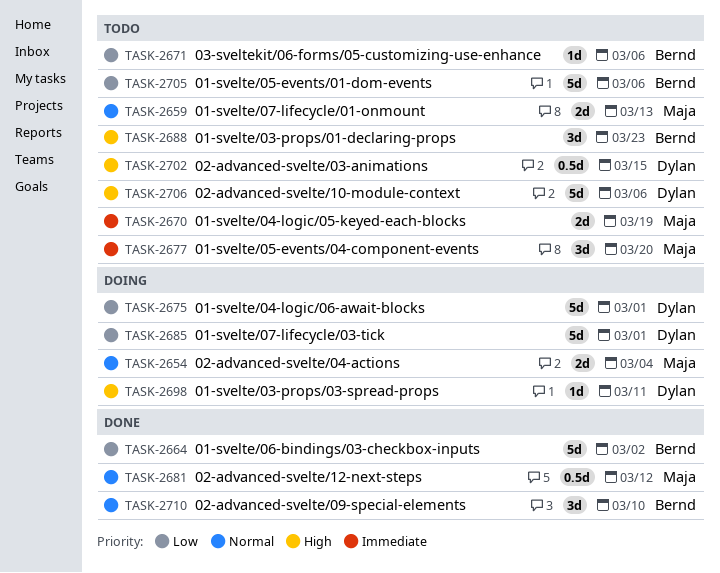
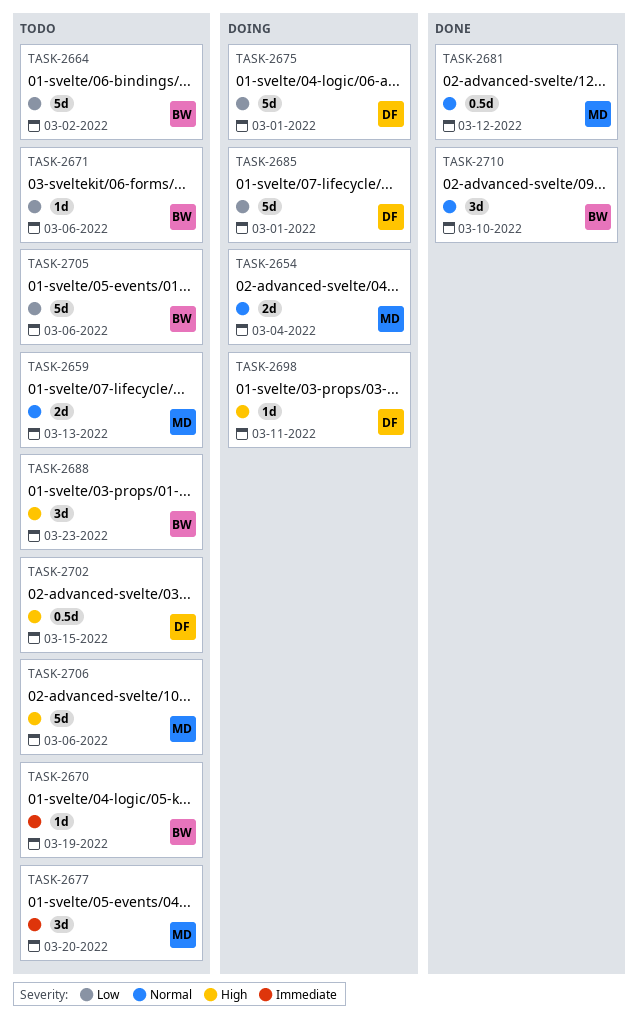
TASK-2664, status: Done -> Todo
TASK-2670, owner: Maja -> Bernd
TASK-2670, estimate: 2d -> 1d
TASK-2706, owner: Dylan -> Maja

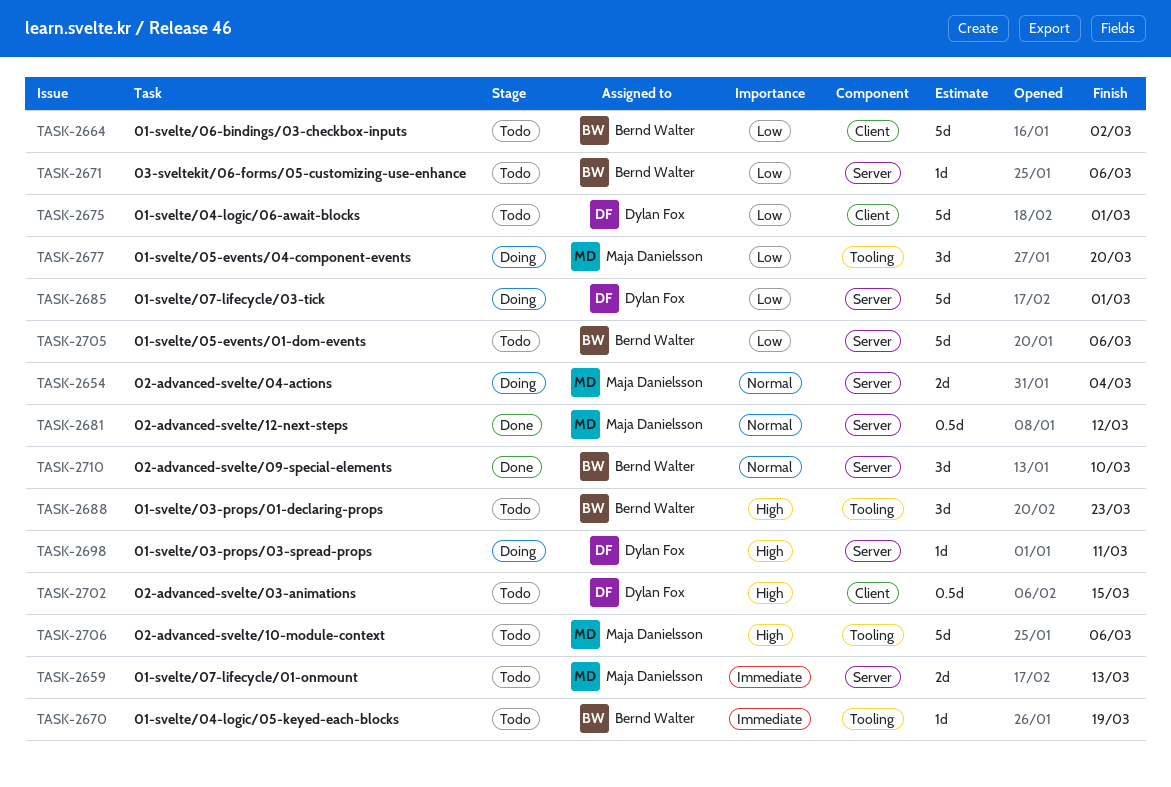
TASK-2659, priority: Normal -> Immediate
TASK-2675, status: Doing -> Todo
TASK-2677, status: Todo -> Doing
TASK-2677, priority: Immediate -> Low

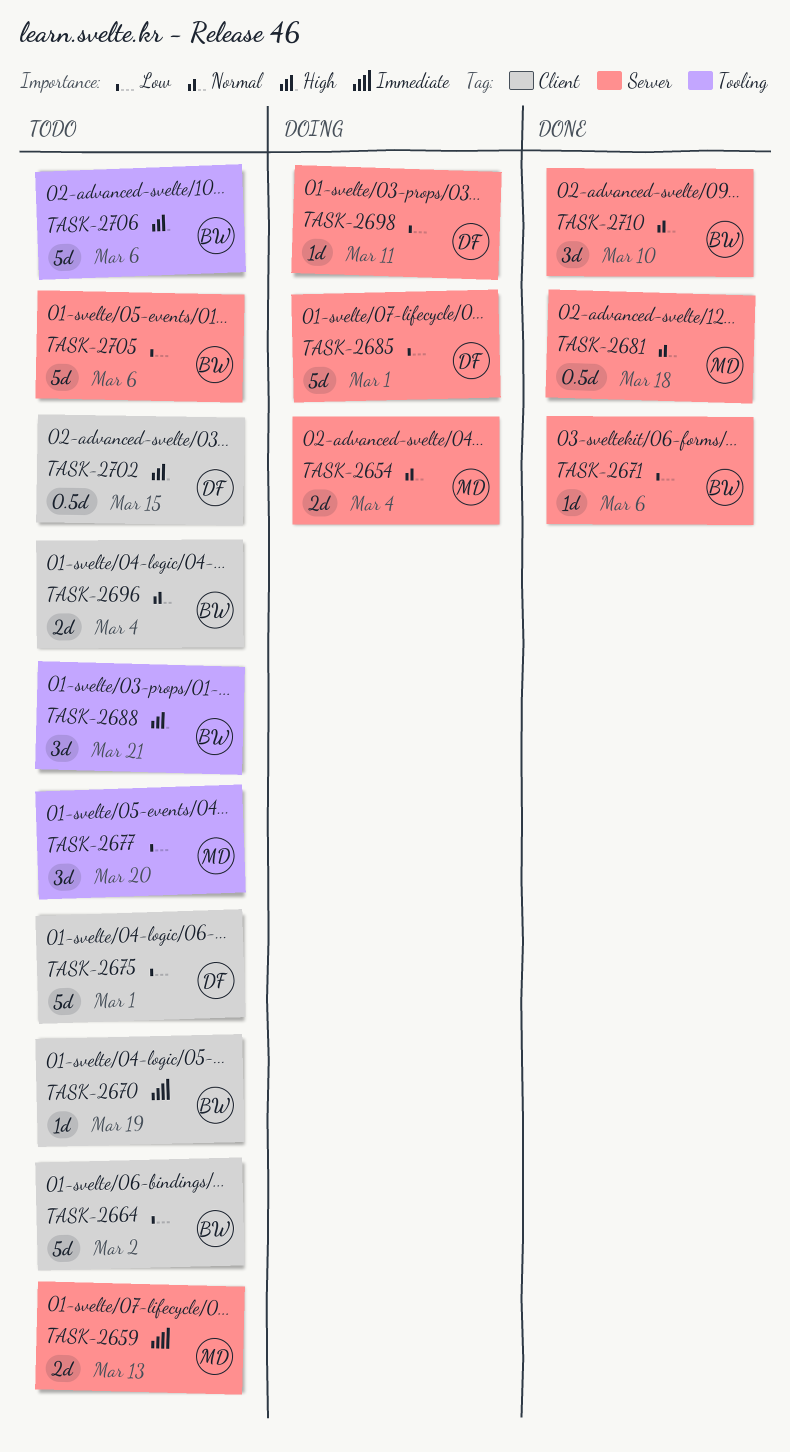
TASK-2670, label: Tooling -> Client
TASK-2671, status: Todo -> Done
TASK-2677, status: Doing -> Todo
TASK-2681, due: Mar 12 -> Mar 18
TASK-2688, due: Mar 23 -> Mar 21
TASK-2696: none -> present
TASK-2698, priority: High -> Low
TASK-2706, owner: Maja Danielsson -> Bernd Walter

